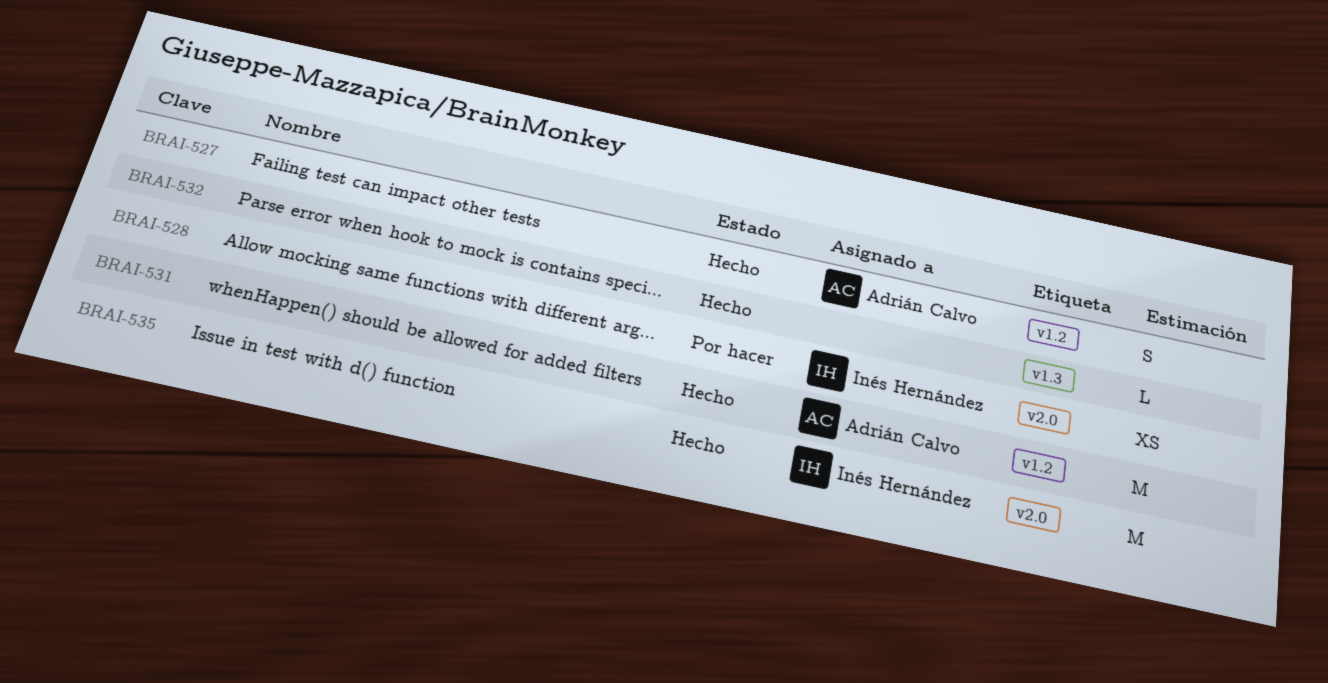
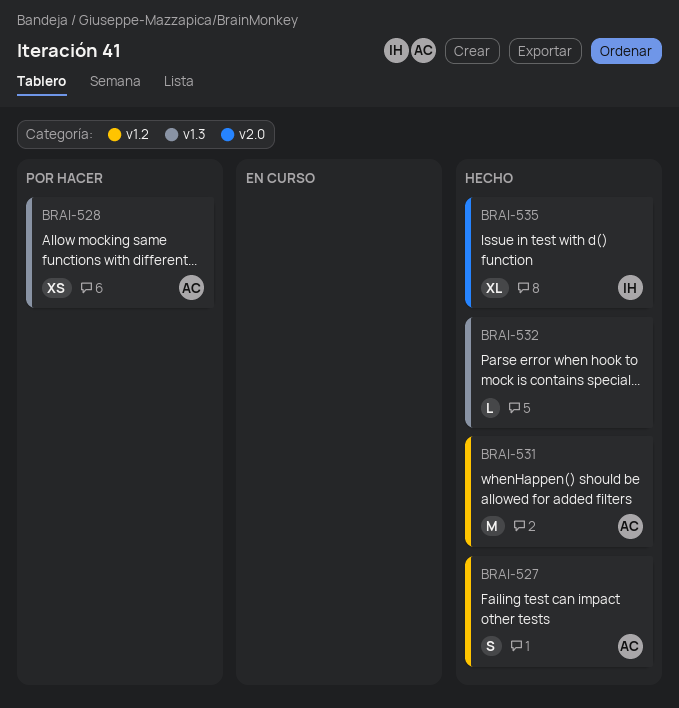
BRAI-528, owner: Inés Hernández -> Adrián Calvo
BRAI-528, label: v2.0 -> v1.3
BRAI-535, estimate: M -> XL

